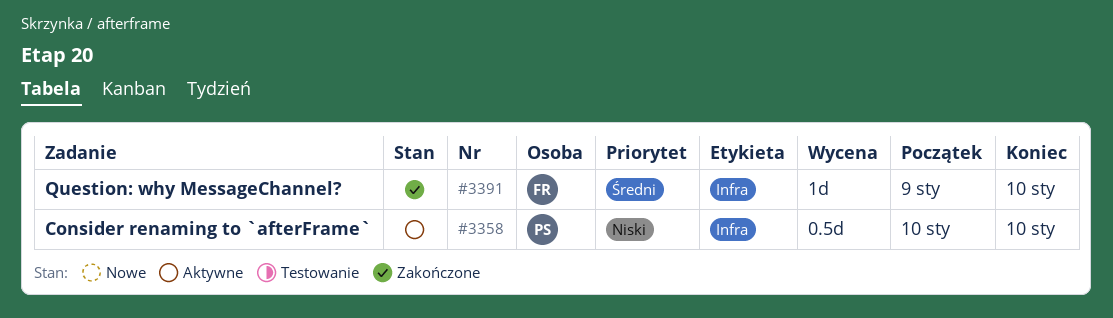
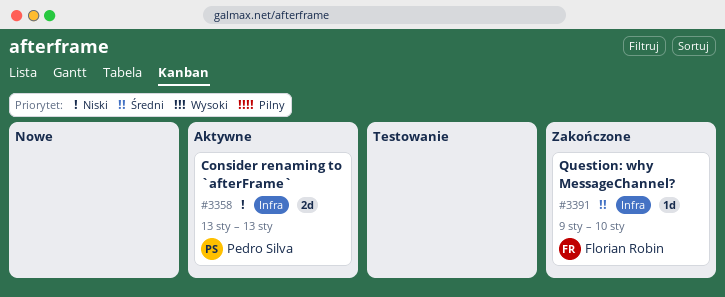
#3358, estimate: 0.5d -> 2d
#3358, start: Jan 10 -> Jan 13
#3358, due: Jan 10 -> Jan 13

